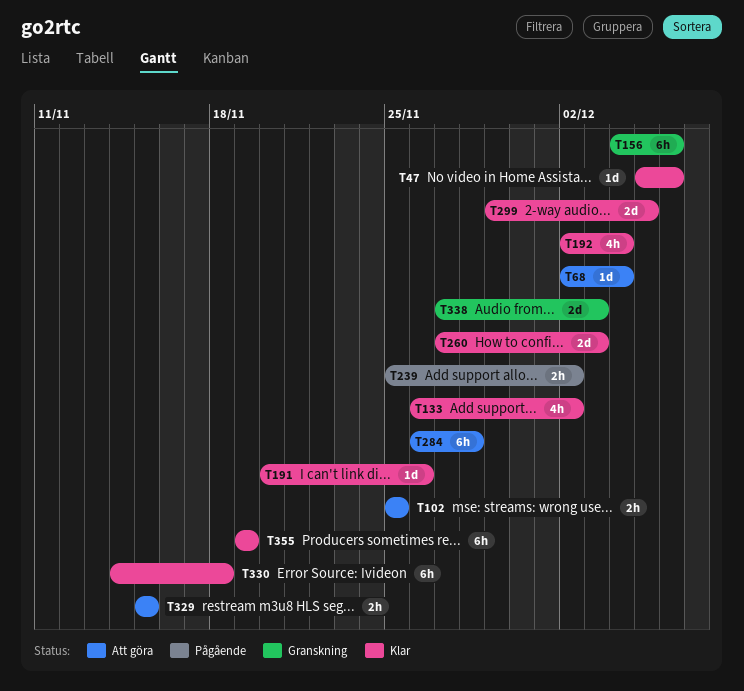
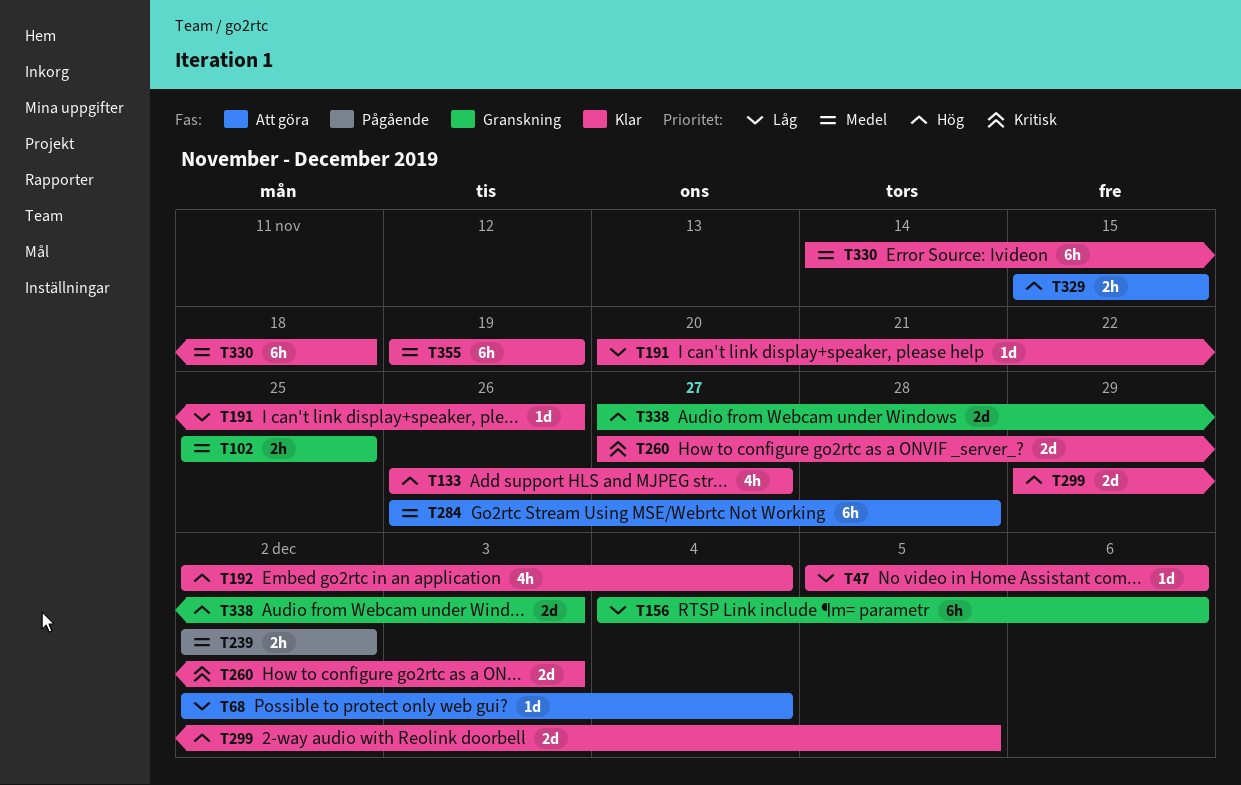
T102, status: Att göra -> Granskning
T133, due: Dec 2 -> Nov 27
T239, start: Nov 25 -> Dec 2

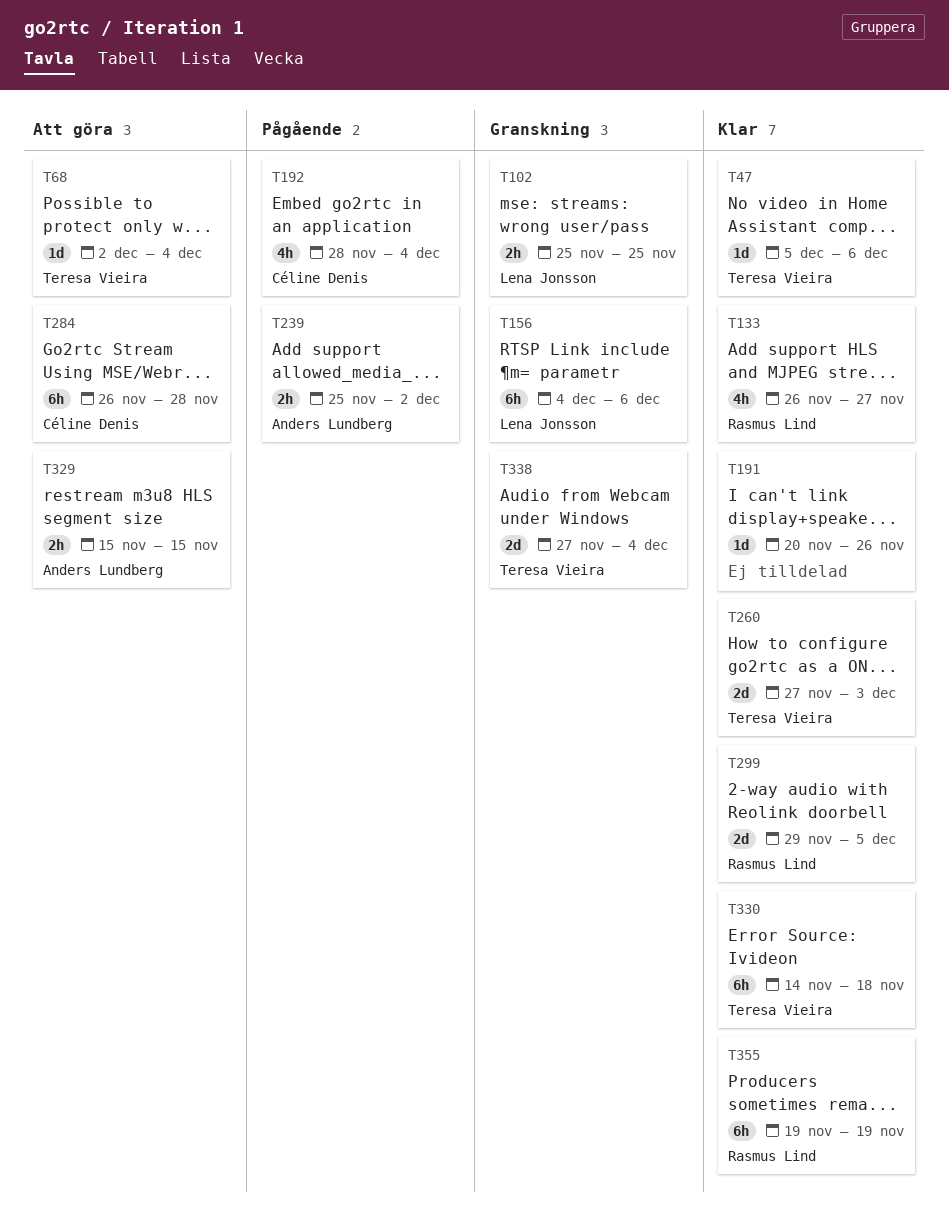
T192, status: Klar -> Pågående
T192, start: Dec 2 -> Nov 28
T239, start: Dec 2 -> Nov 25
T338, due: Dec 3 -> Dec 4

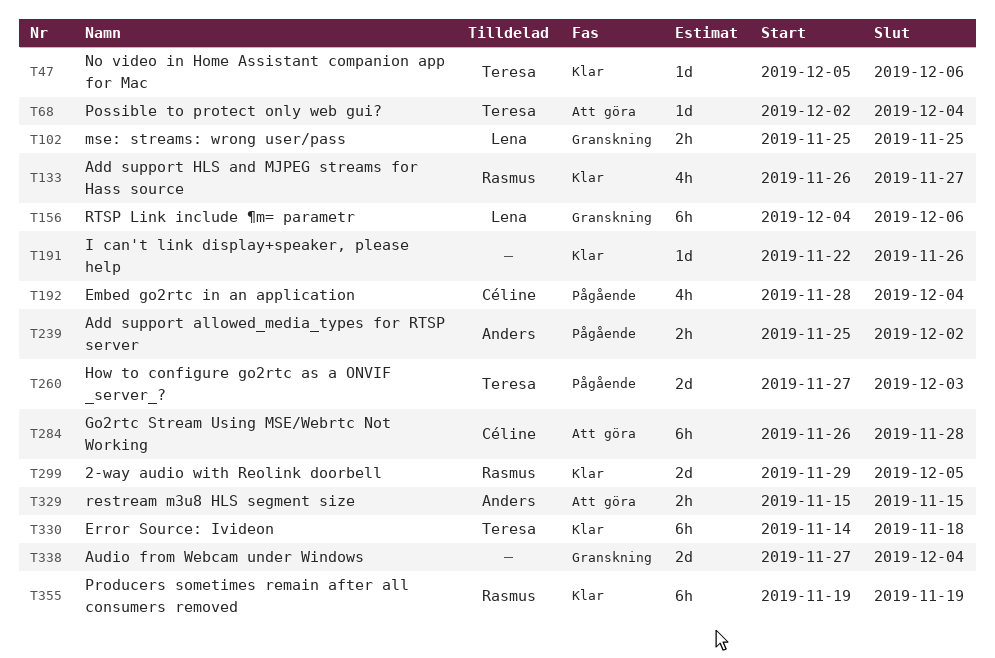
T191, start: Nov 20 -> Nov 22
T260, status: Klar -> Pågående
T338, owner: Teresa Vieira -> none

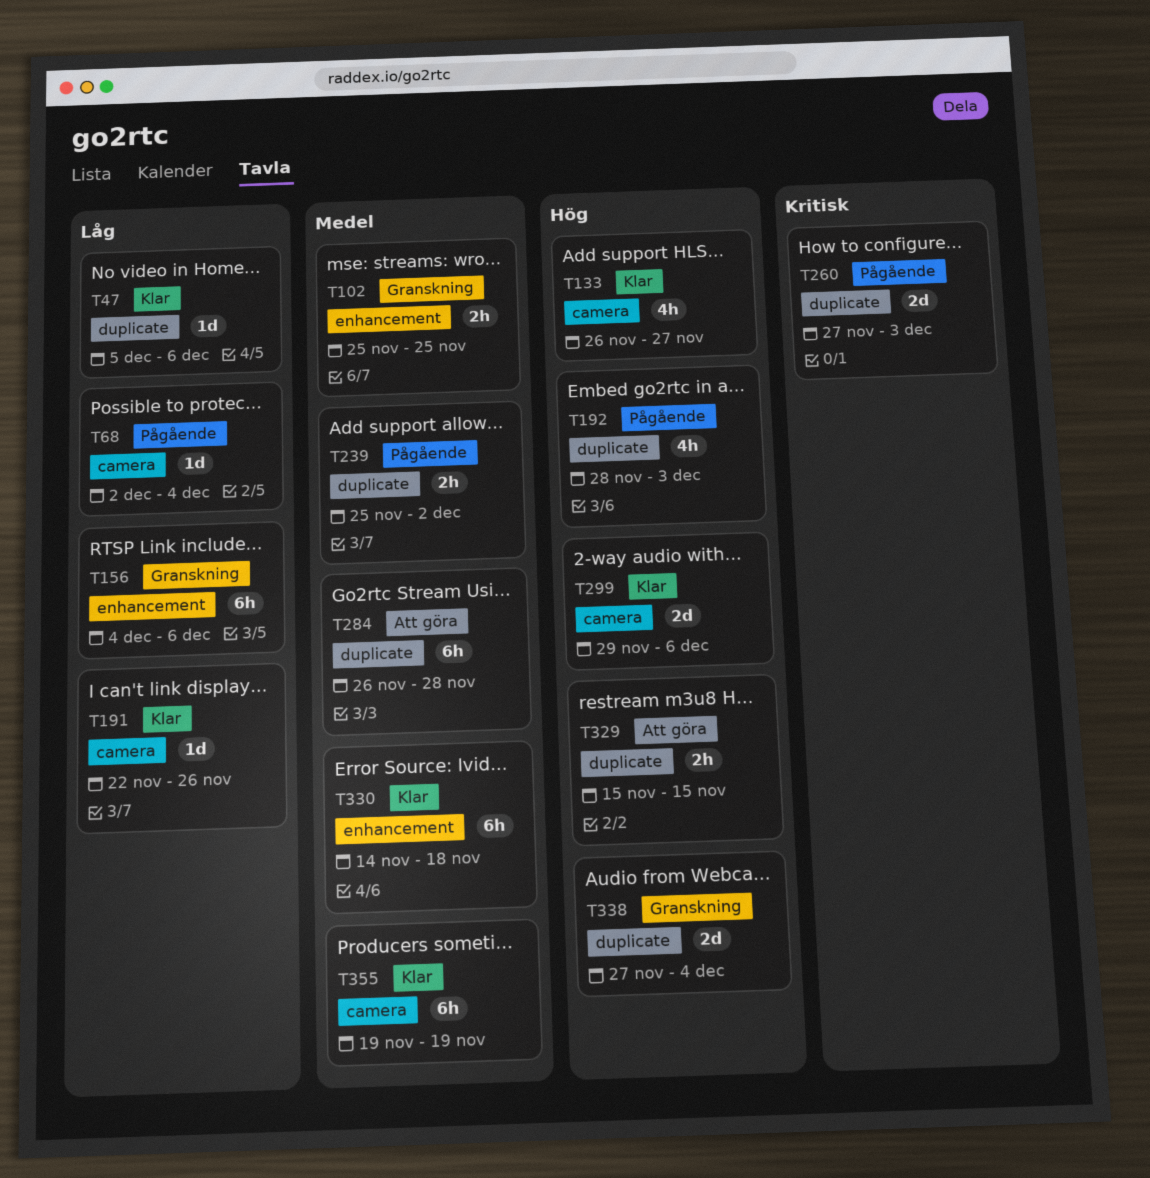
T68, status: Att göra -> Pågående
T192, due: Dec 4 -> Dec 3
T299, due: Dec 5 -> Dec 6

